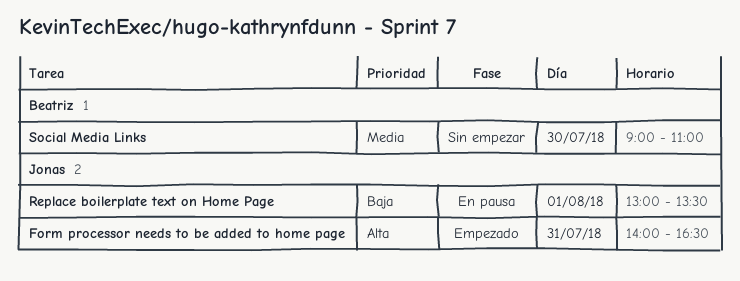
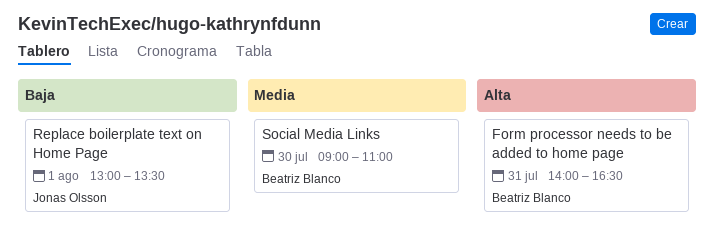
Form processor needs to be added to home page, owner: Jonas Olsson -> Beatriz Blanco

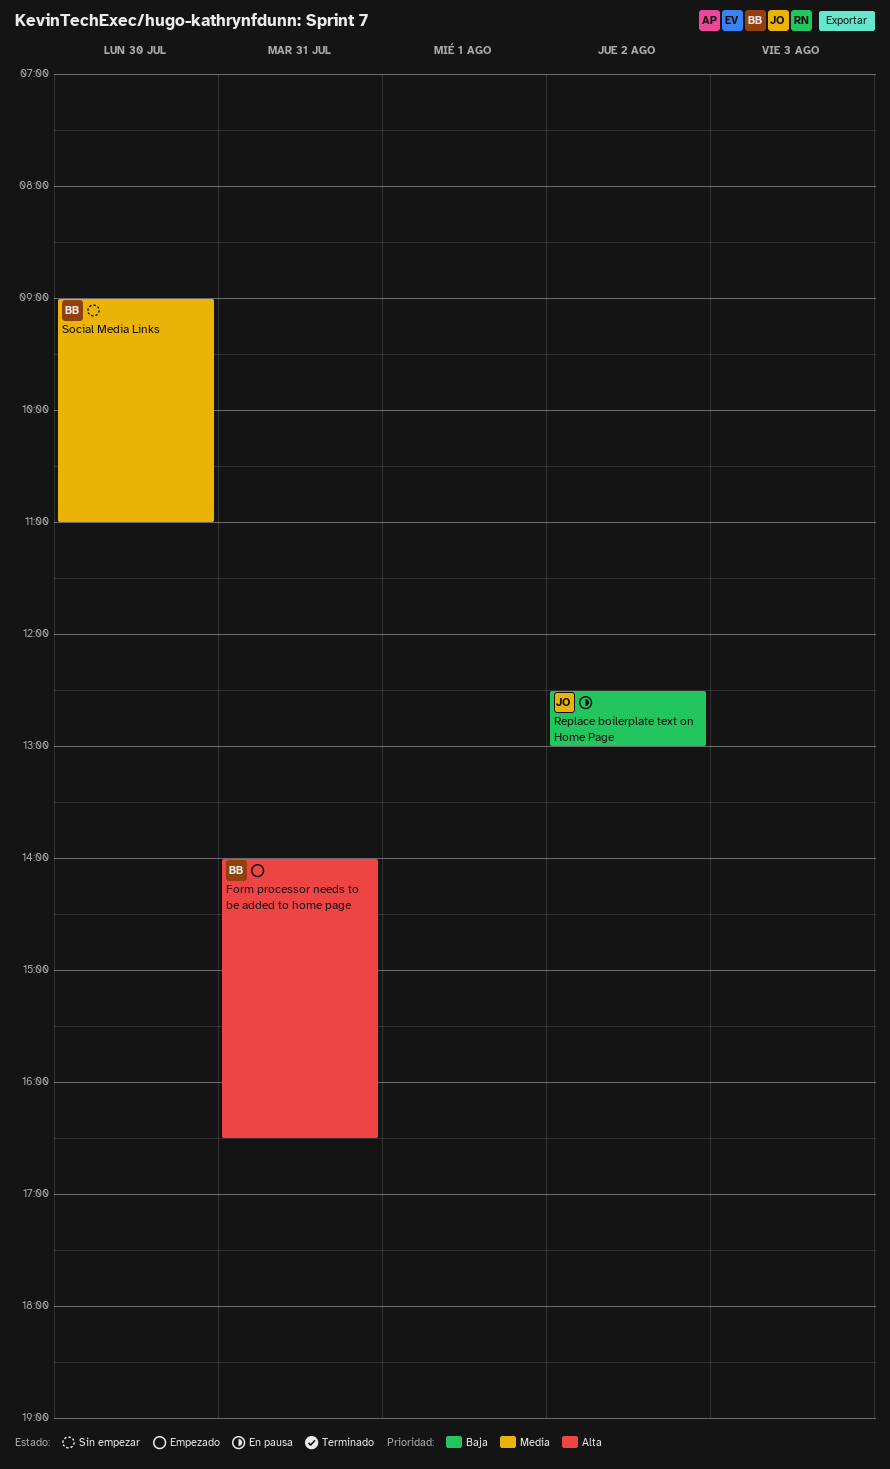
Replace boilerplate text on Home Page, day: Aug 1 -> Aug 2
Replace boilerplate text on Home Page, begins: 13:00 -> 12:30
Replace boilerplate text on Home Page, ends: 13:30 -> 13:00

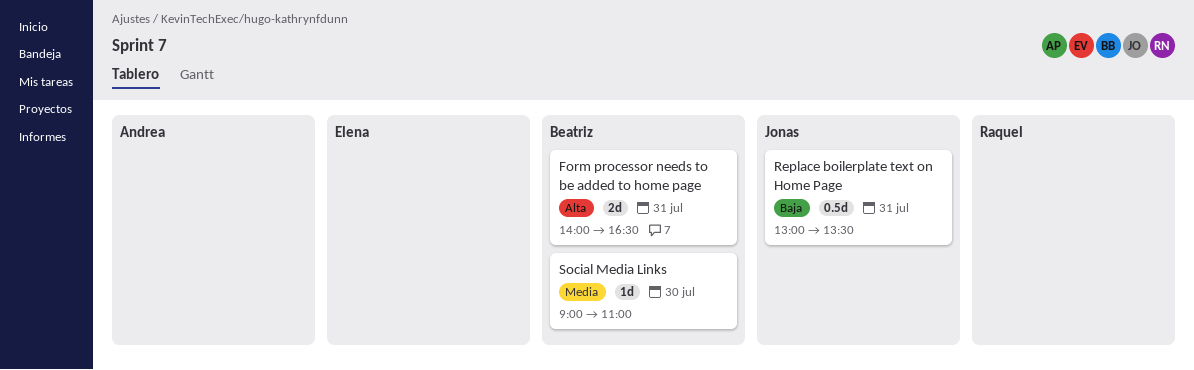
Replace boilerplate text on Home Page, day: Aug 2 -> Jul 31
Replace boilerplate text on Home Page, begins: 12:30 -> 13:00
Replace boilerplate text on Home Page, ends: 13:00 -> 13:30

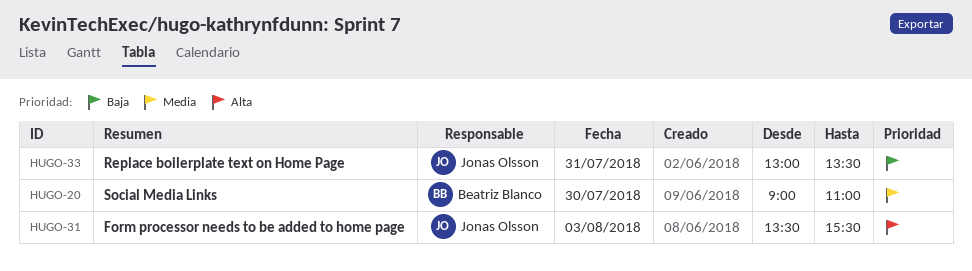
Form processor needs to be added to home page, owner: Beatriz Blanco -> Jonas Olsson
Form processor needs to be added to home page, day: Jul 31 -> Aug 3
Form processor needs to be added to home page, begins: 14:00 -> 13:30
Form processor needs to be added to home page, ends: 16:30 -> 15:30

